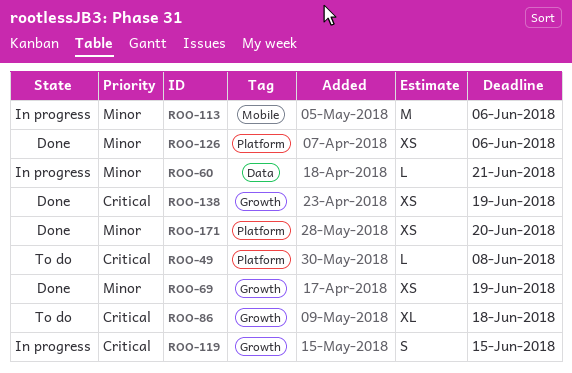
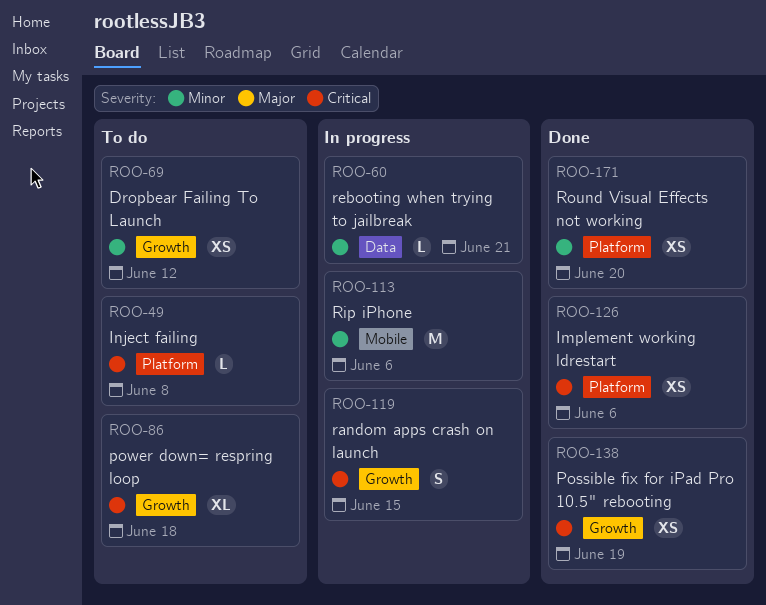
ROO-69, status: Done -> To do
ROO-69, due: Jun 19 -> Jun 12
ROO-126, priority: Minor -> Critical

